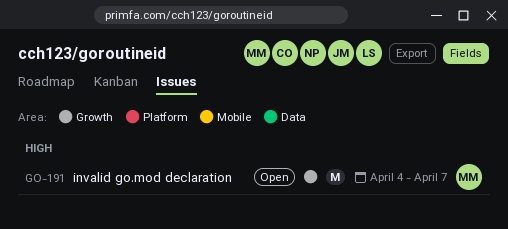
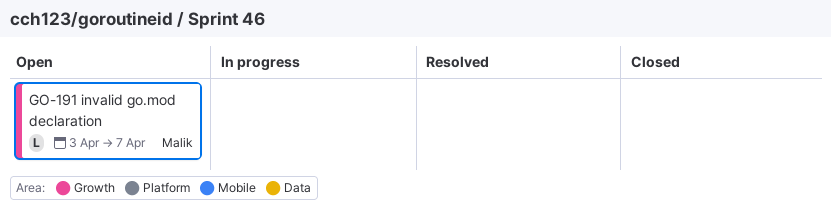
GO-191, estimate: M -> L
GO-191, start: Apr 4 -> Apr 3

